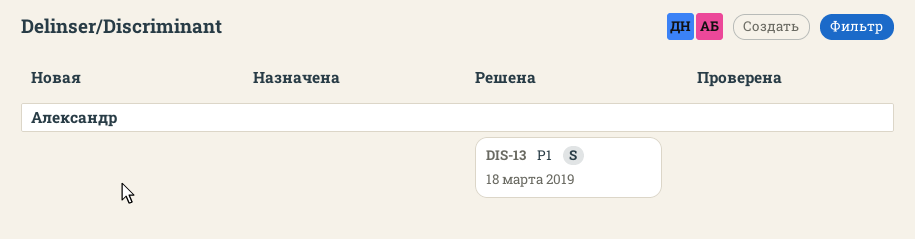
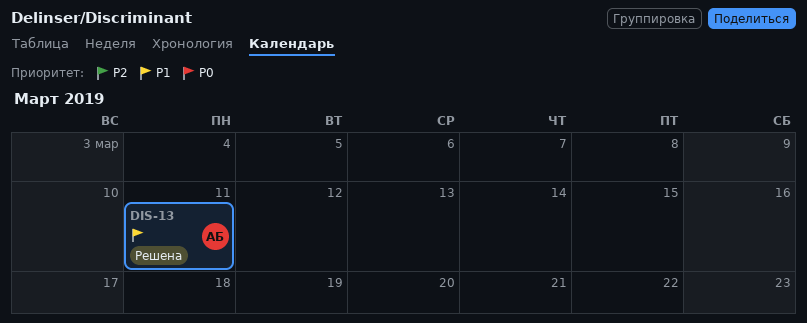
DIS-13, due: Mar 18 -> Mar 11

